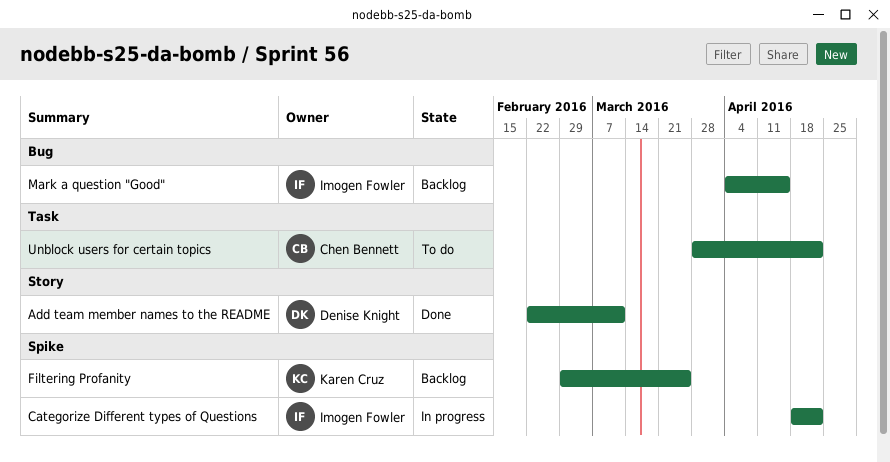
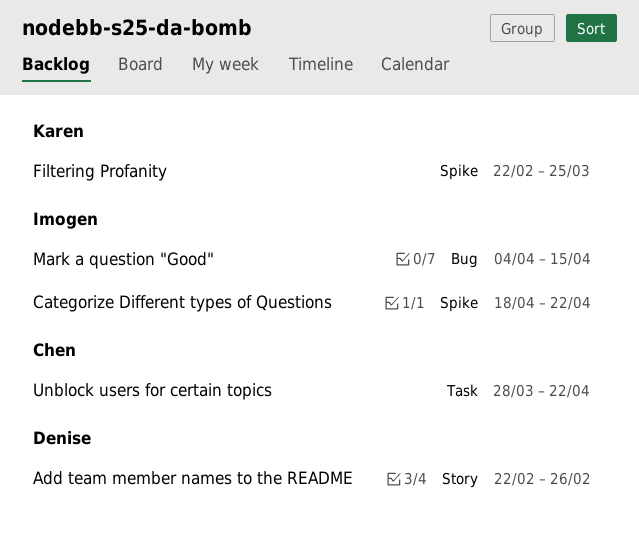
Add team member names to the README, due: Mar 11 -> Feb 26
Filtering Profanity, start: Feb 29 -> Feb 22

